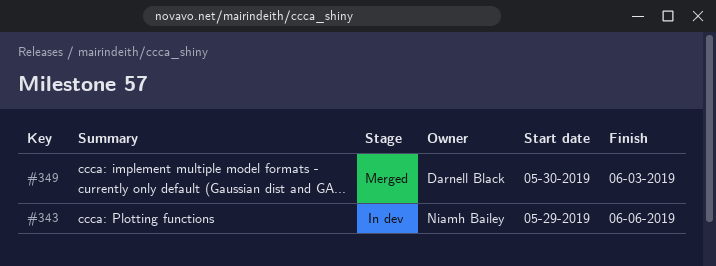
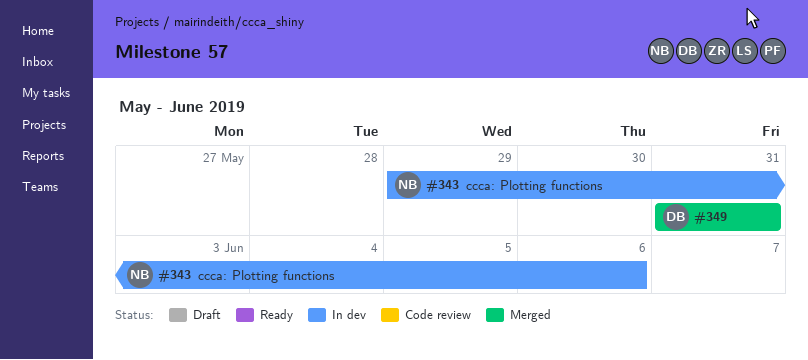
#349, start: May 30 -> May 31
#349, due: Jun 3 -> May 31

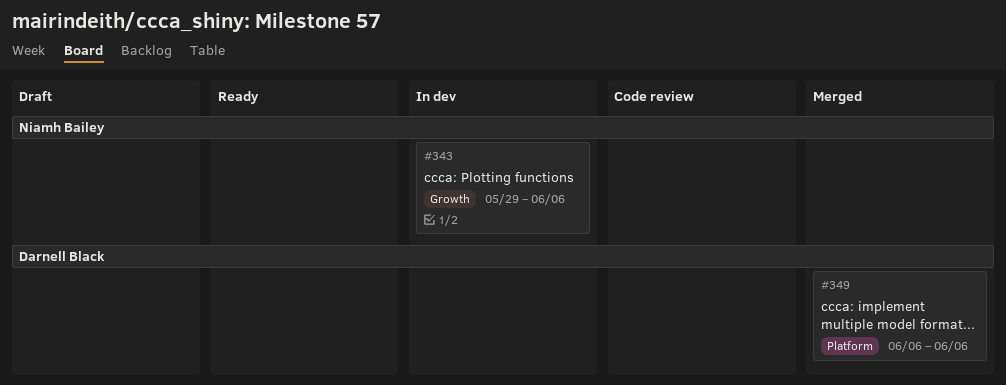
#349, start: May 31 -> Jun 6
#349, due: May 31 -> Jun 6

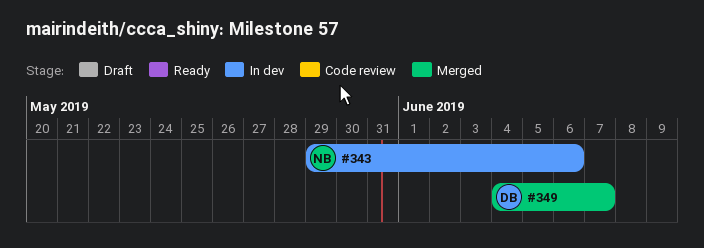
#349, start: Jun 6 -> Jun 4
#349, due: Jun 6 -> Jun 7

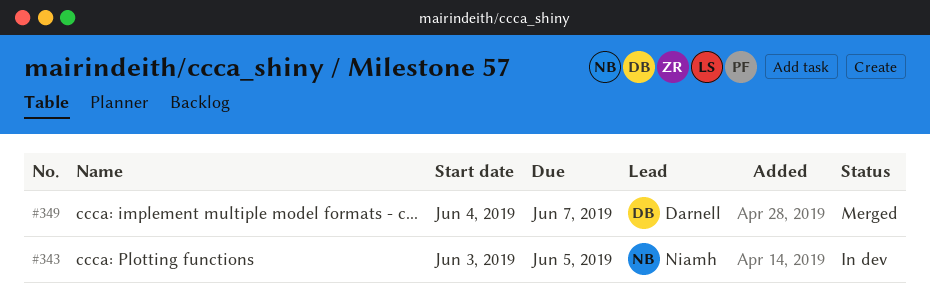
#343, start: May 29 -> Jun 3
#343, due: Jun 6 -> Jun 5

